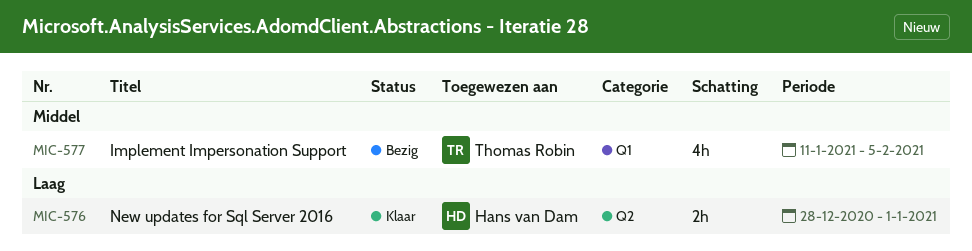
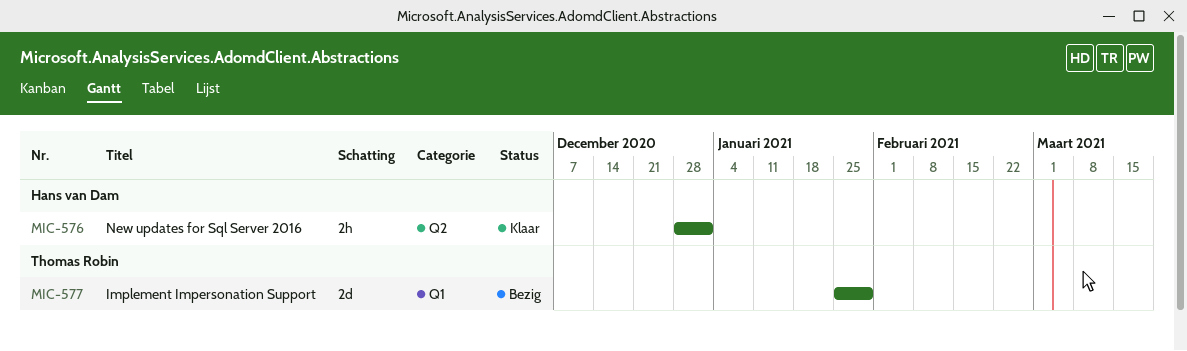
MIC-577, estimate: 4h -> 2d
MIC-577, start: Jan 11 -> Jan 25
MIC-577, due: Feb 5 -> Jan 29

